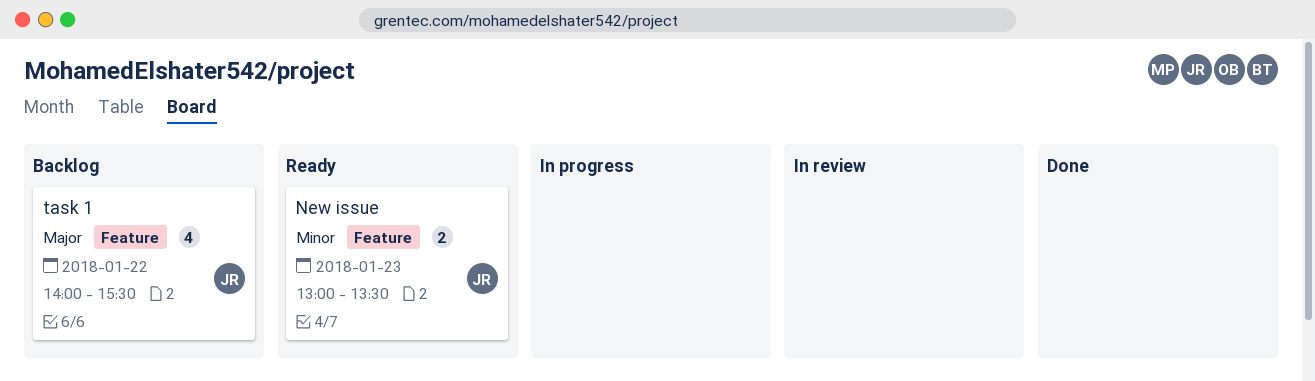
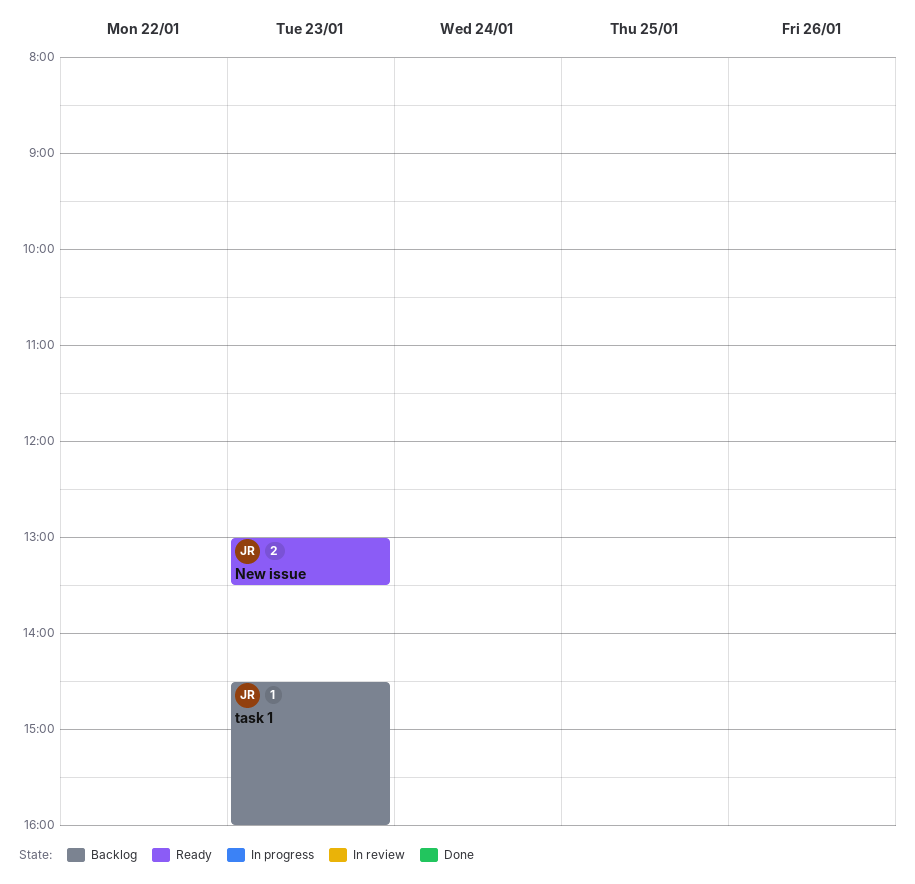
task 1, estimate: 4 -> 1
task 1, day: Jan 22 -> Jan 23
task 1, begins: 14:00 -> 14:30
task 1, ends: 15:30 -> 16:00

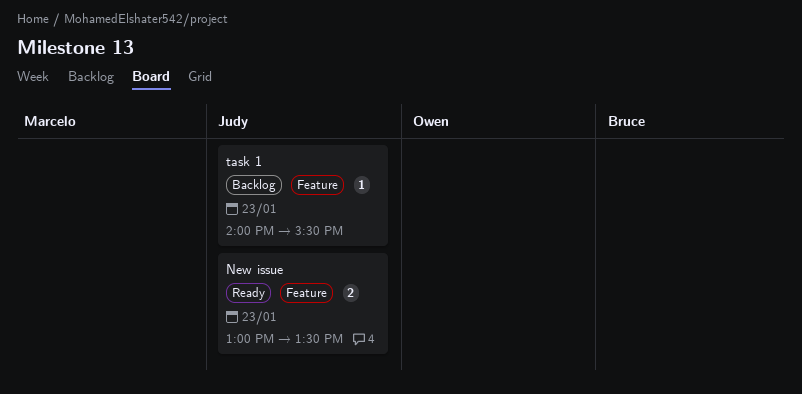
task 1, begins: 14:30 -> 14:00
task 1, ends: 16:00 -> 15:30

